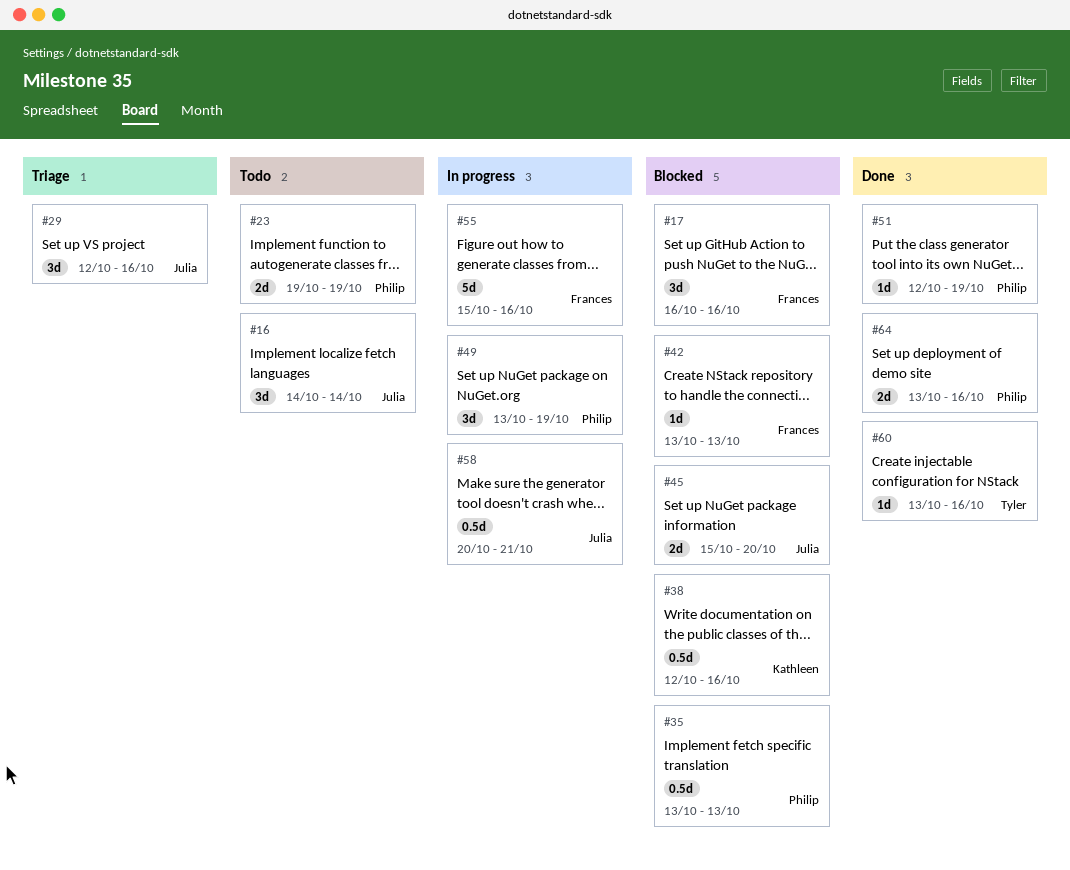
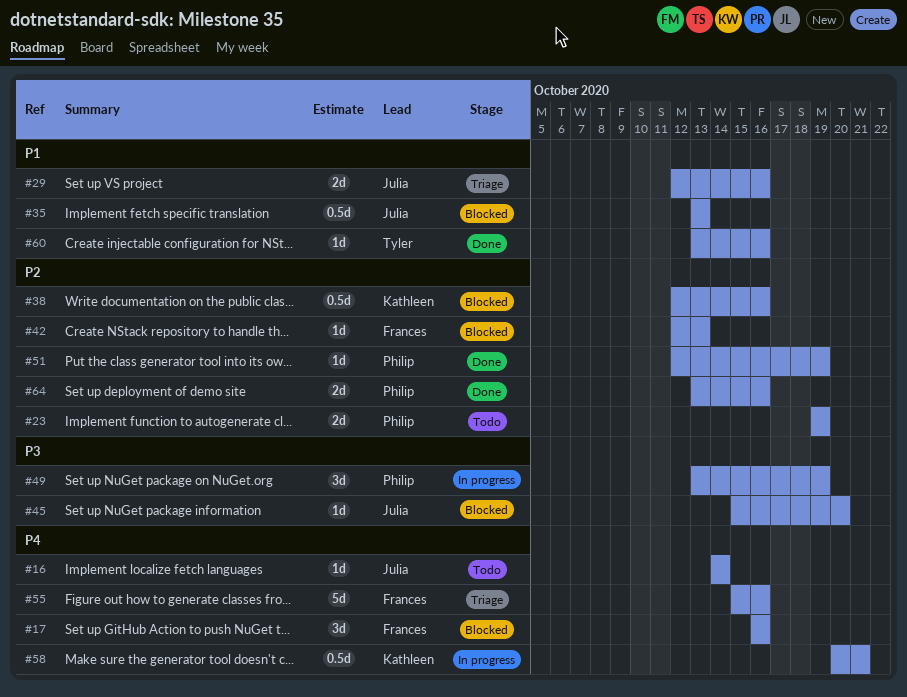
#16, estimate: 3d -> 1d
#29, estimate: 3d -> 2d
#35, owner: Philip -> Julia
#42, start: Oct 13 -> Oct 12
#45, estimate: 2d -> 1d
#55, status: In progress -> Triage
#58, owner: Julia -> Kathleen

